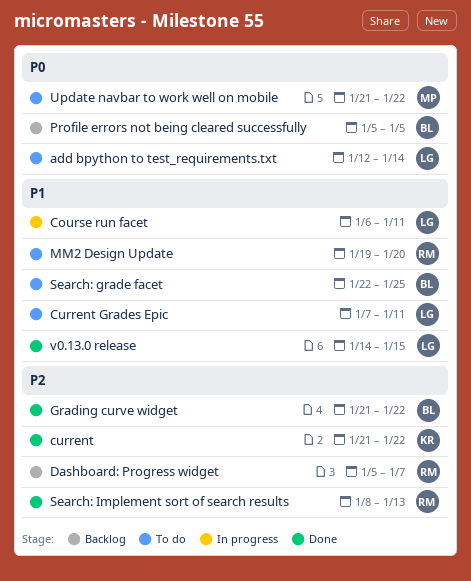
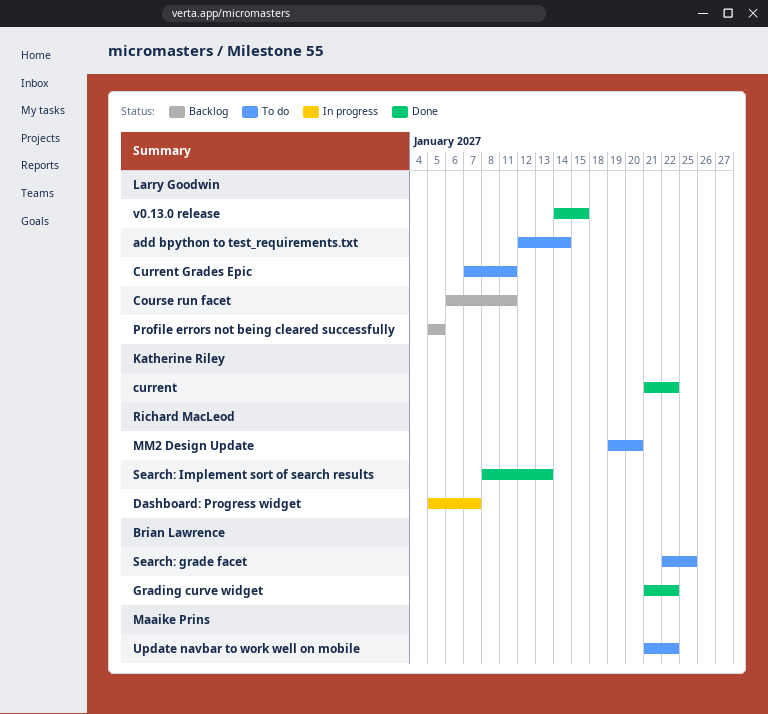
Course run facet, status: In progress -> Backlog
Dashboard: Progress widget, status: Backlog -> In progress
Profile errors not being cleared successfully, owner: Brian Lawrence -> Larry Goodwin

